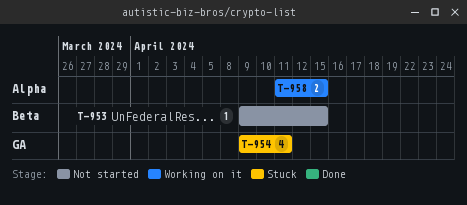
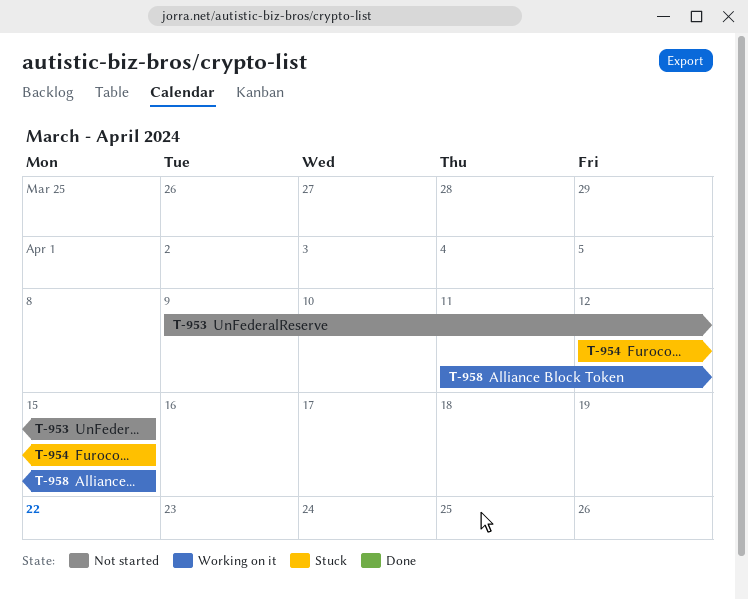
T-954, start: Apr 9 -> Apr 12
T-954, due: Apr 11 -> Apr 15

